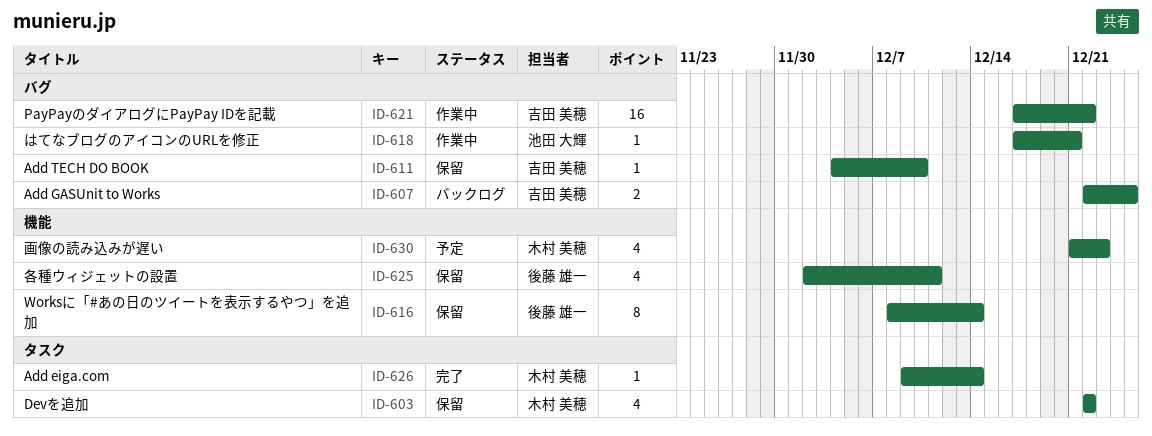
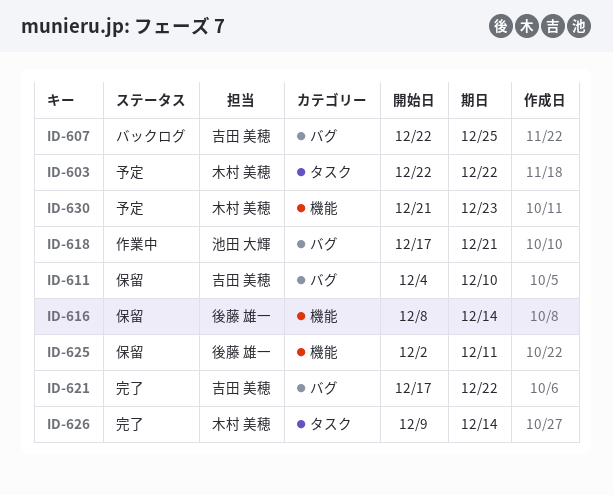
ID-603, status: 保留 -> 予定
ID-621, status: 作業中 -> 完了

